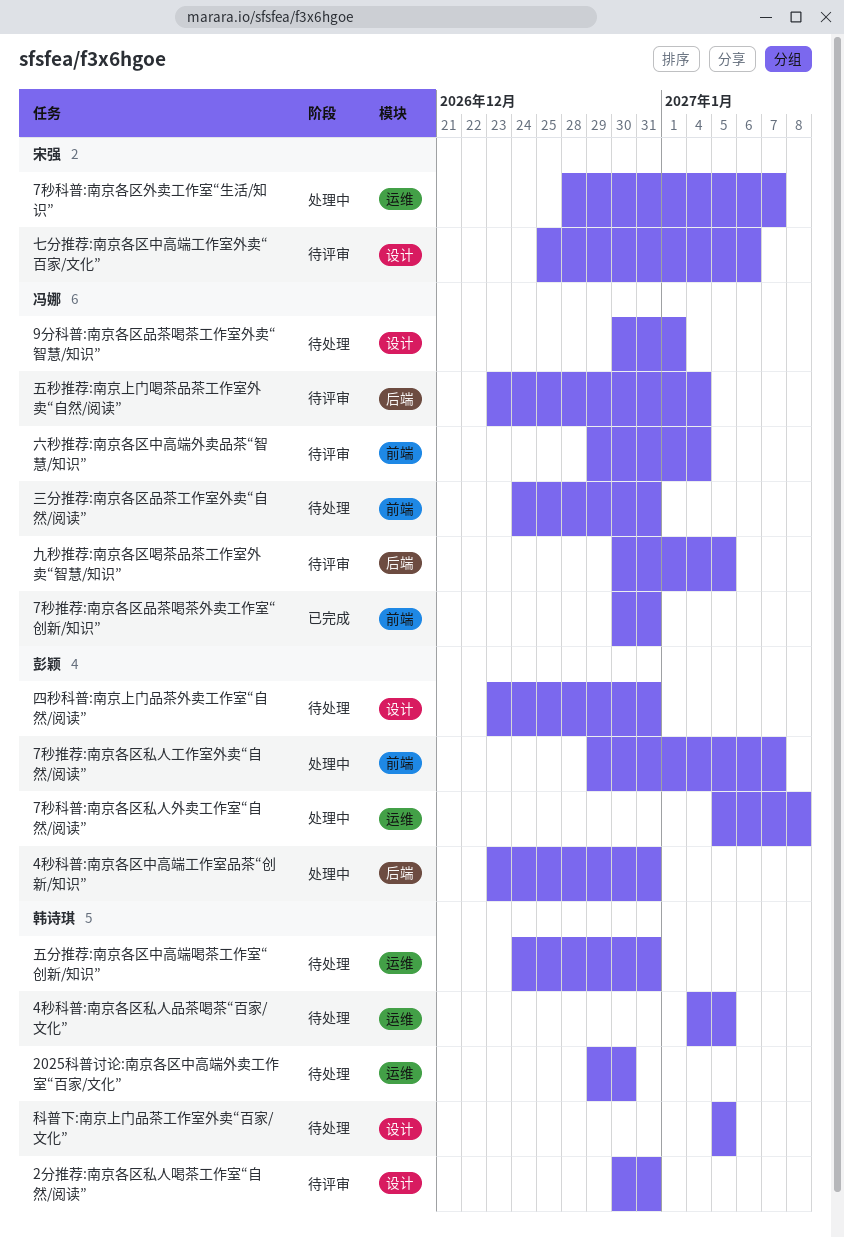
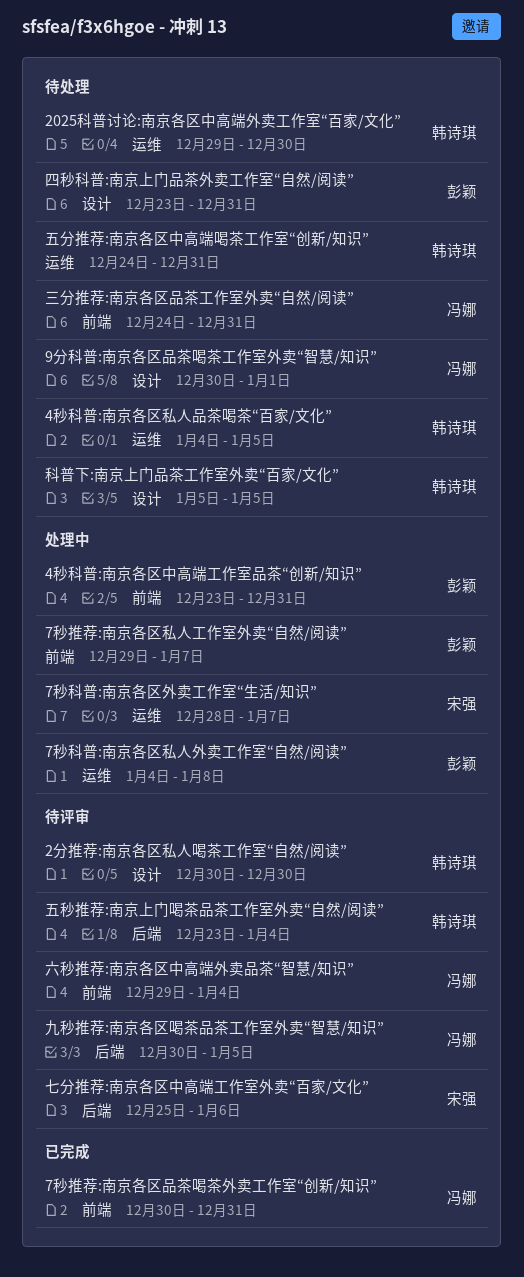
2分推荐:南京各区私人喝茶工作室“自然/阅读”, due: Dec 31 -> Dec 30
4秒科普:南京各区中高端工作室品茶“创新/知识”, label: 后端 -> 前端
7秒科普:南京各区私人外卖工作室“自然/阅读”, start: Jan 5 -> Jan 4
七分推荐:南京各区中高端工作室外卖“百家/文化”, label: 设计 -> 后端
五秒推荐:南京上门喝茶品茶工作室外卖“自然/阅读”, owner: 冯娜 -> 韩诗琪

